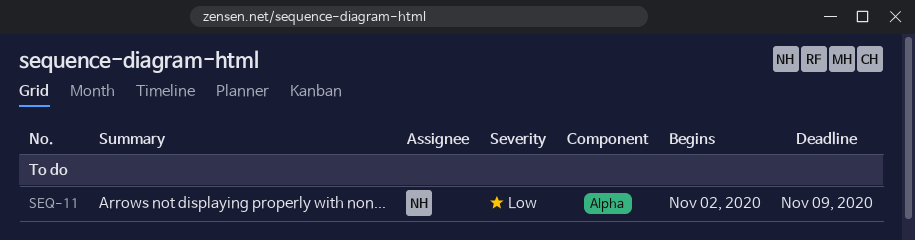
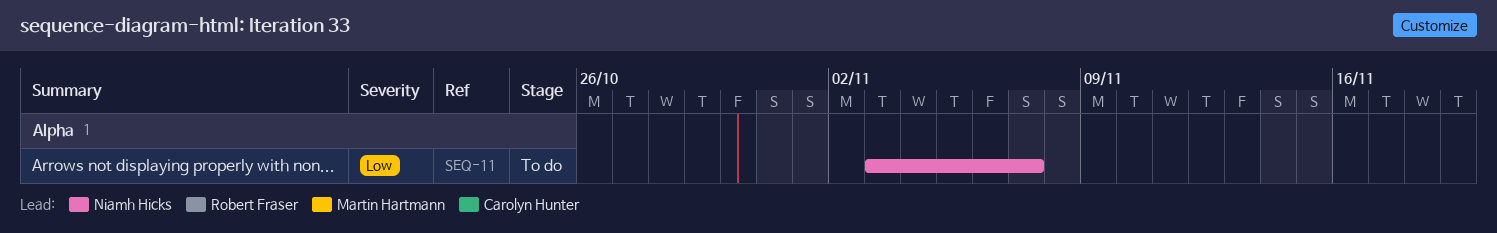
SEQ-11, start: Nov 2 -> Nov 3
SEQ-11, due: Nov 9 -> Nov 7

